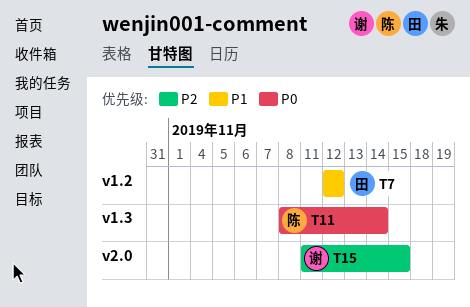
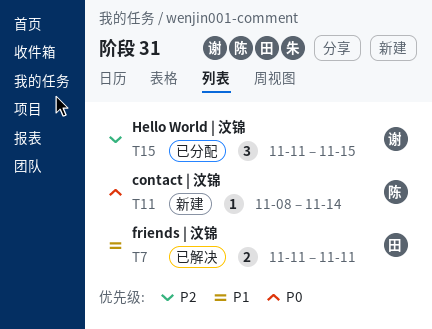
T7, start: Nov 12 -> Nov 11
T7, due: Nov 12 -> Nov 11

